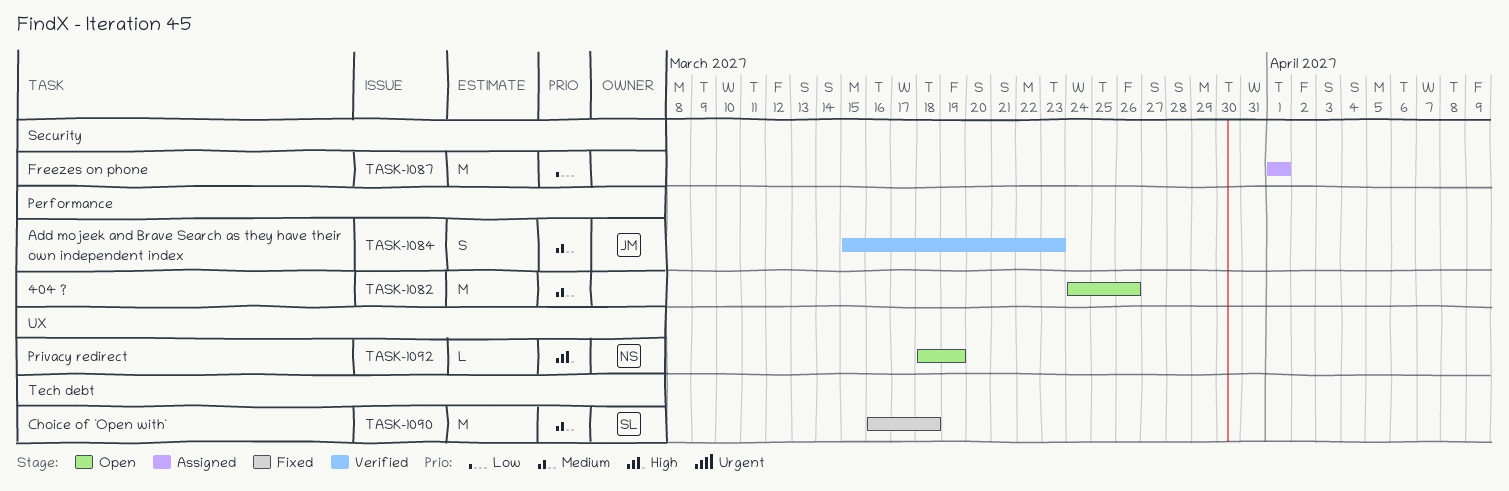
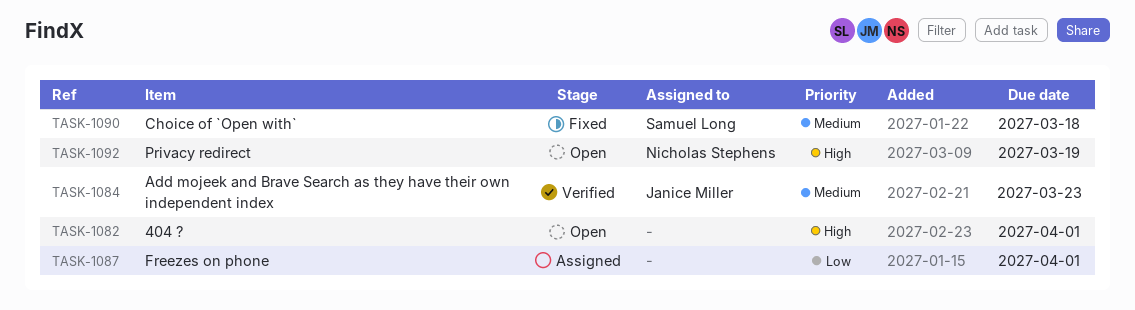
TASK-1082, priority: Medium -> High
TASK-1082, due: Mar 26 -> Apr 1

